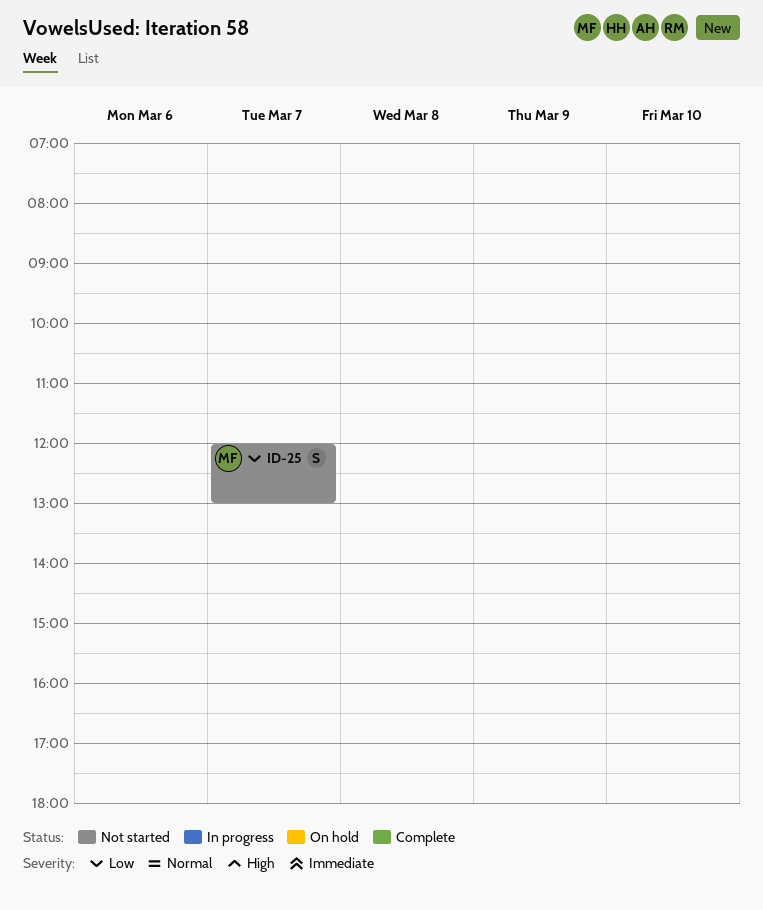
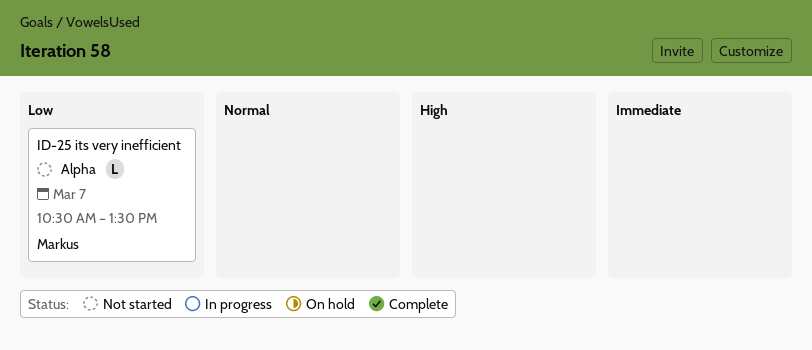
ID-25, estimate: S -> L
ID-25, begins: 12:00 -> 10:30
ID-25, ends: 13:00 -> 13:30

